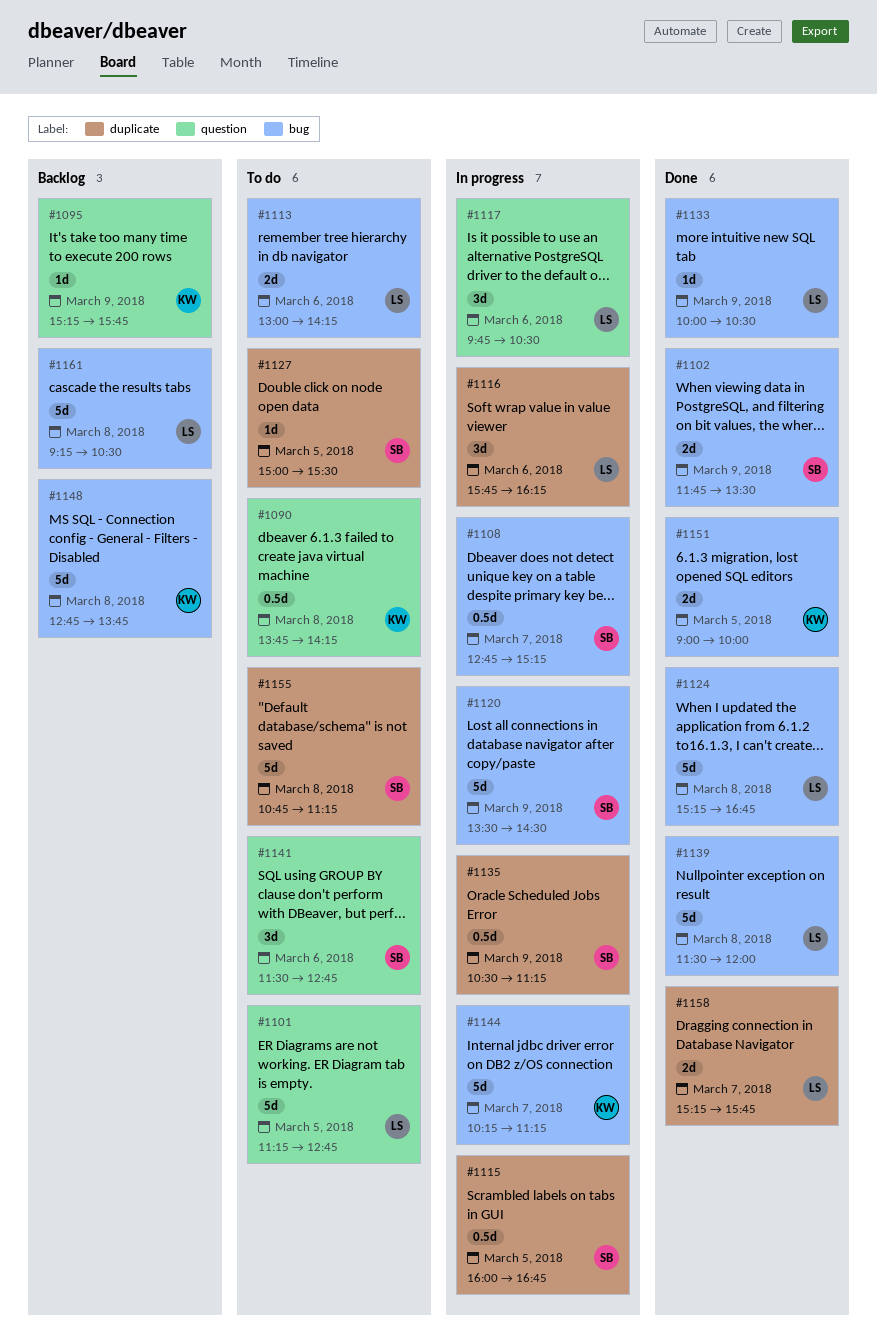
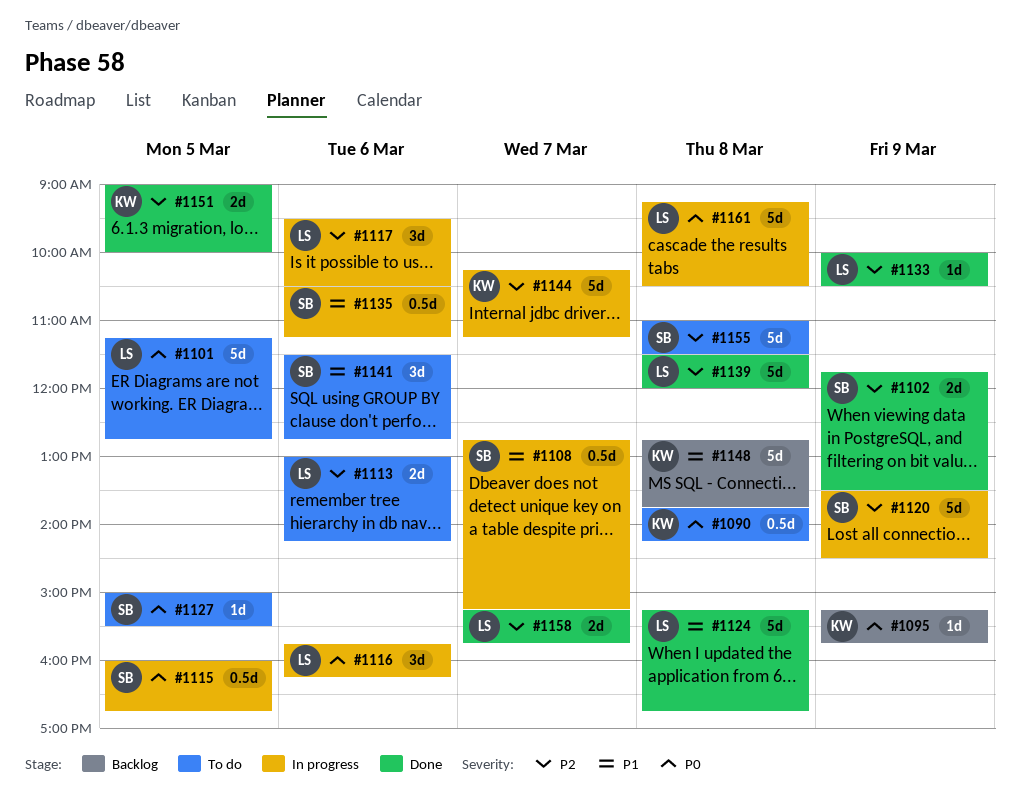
#1117, begins: 09:45 -> 09:30
#1135, day: Mar 9 -> Mar 6
#1155, begins: 10:45 -> 11:00
#1155, ends: 11:15 -> 11:30
#1161, status: Backlog -> In progress

